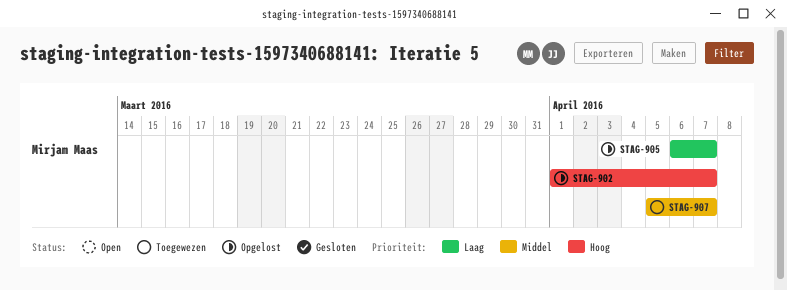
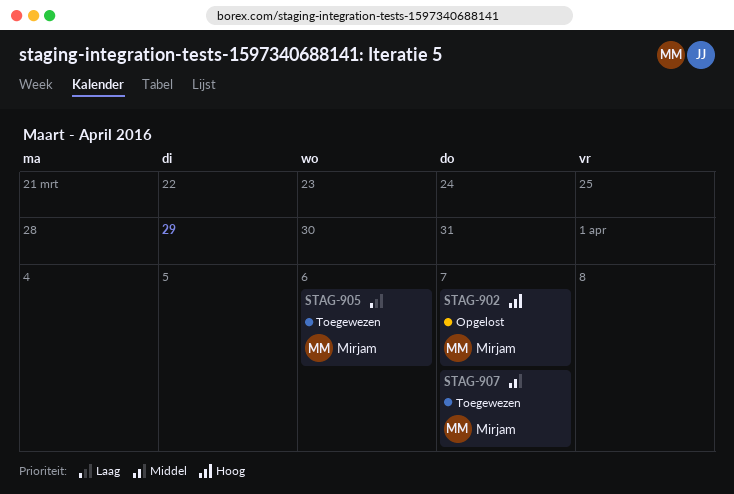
STAG-905, status: Opgelost -> Toegewezen
STAG-905, due: Apr 7 -> Apr 6

